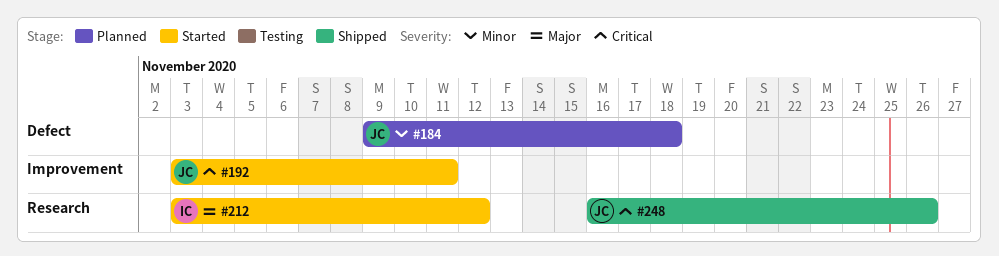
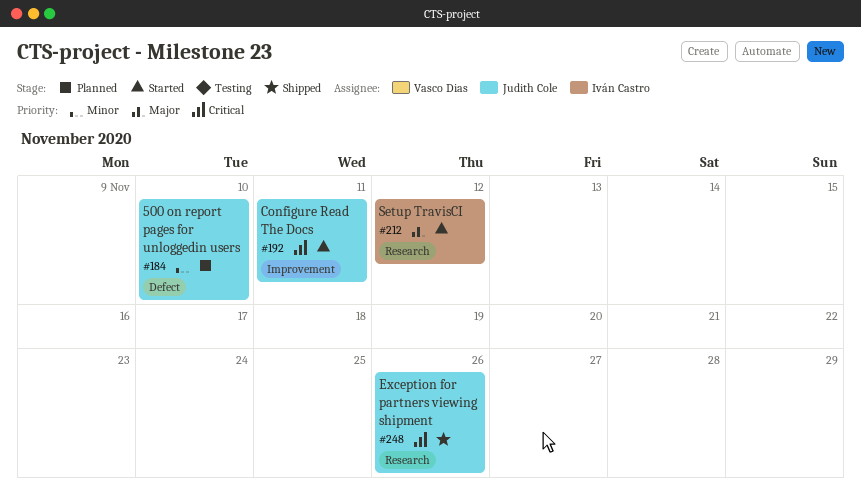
#184, due: Nov 18 -> Nov 10

